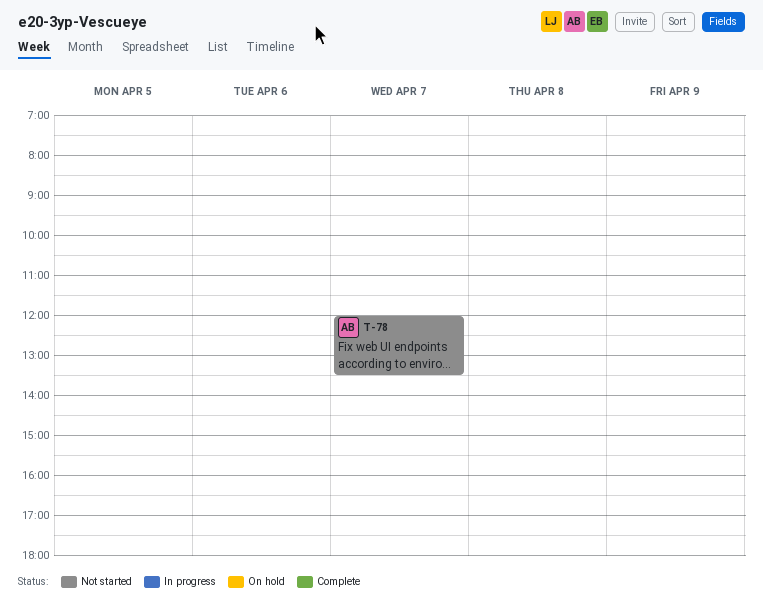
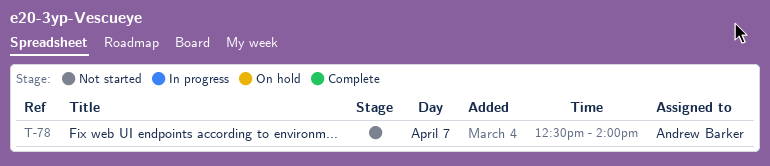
T-78, begins: 12:00 -> 12:30
T-78, ends: 13:30 -> 14:00

